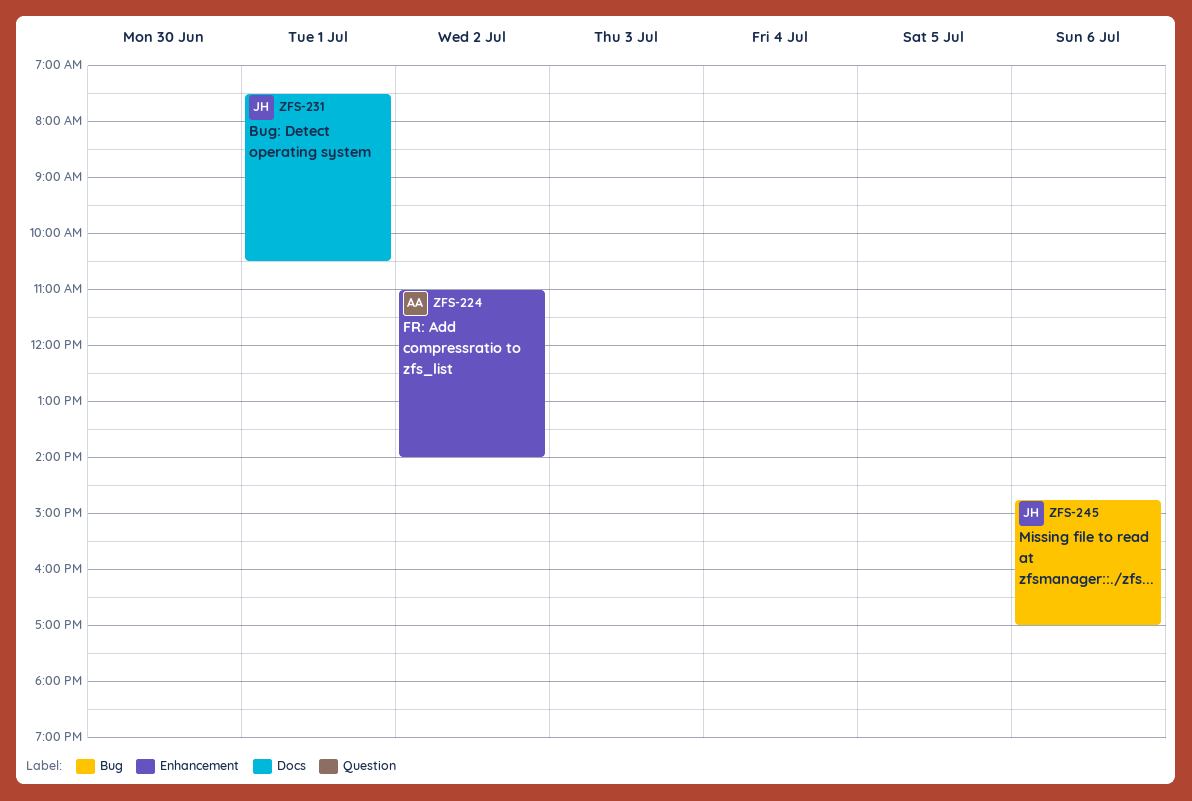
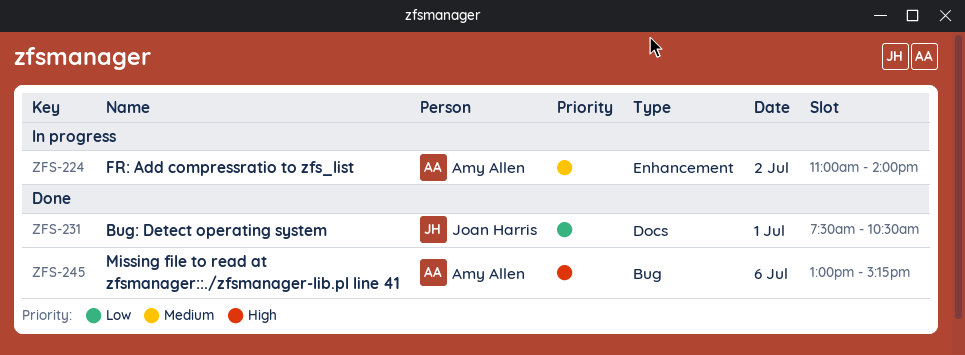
ZFS-245, owner: Joan Harris -> Amy Allen
ZFS-245, begins: 14:45 -> 13:00
ZFS-245, ends: 17:00 -> 15:15

